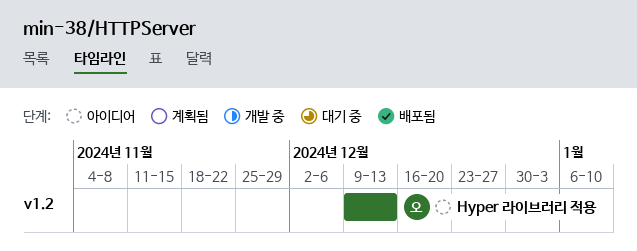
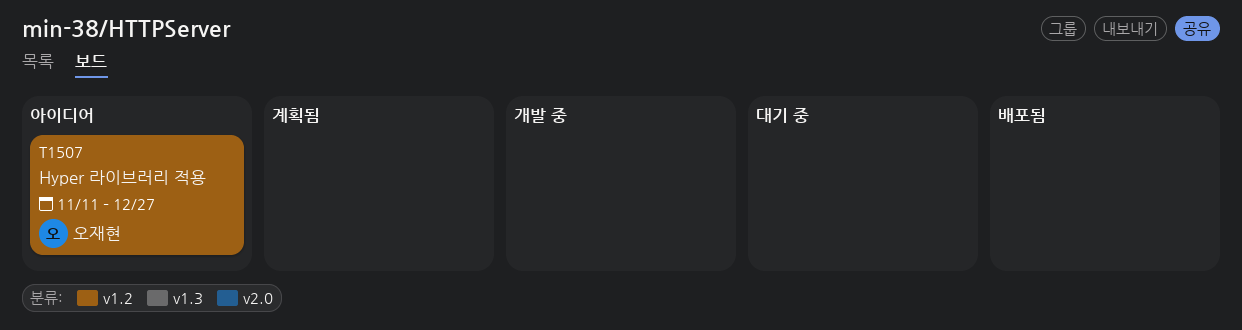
Hyper 라이브러리 적용, start: Dec 9 -> Nov 11
Hyper 라이브러리 적용, due: Dec 13 -> Dec 27

